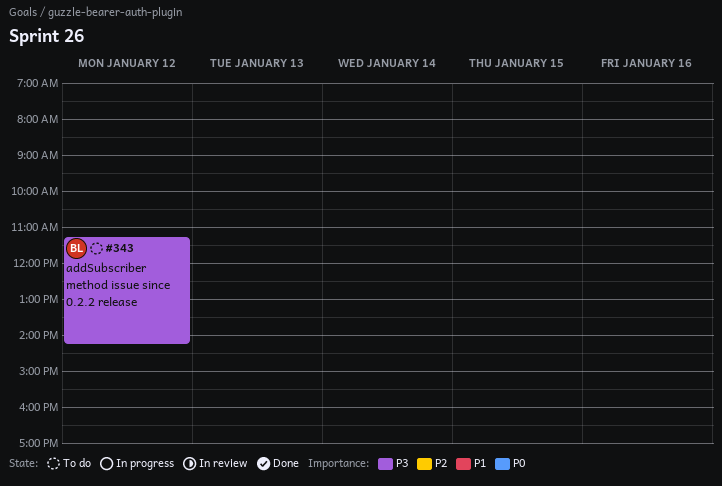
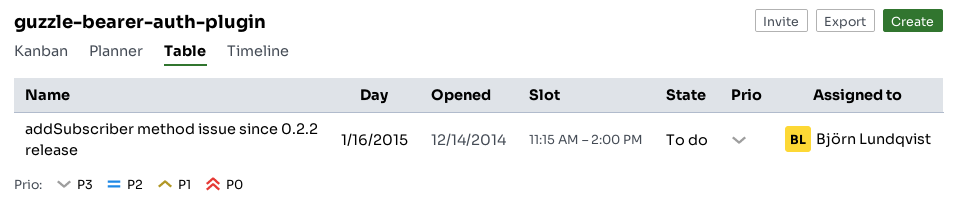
addSubscriber method issue since 0.2.2 release, day: Jan 12 -> Jan 16
addSubscriber method issue since 0.2.2 release, ends: 14:15 -> 14:00

